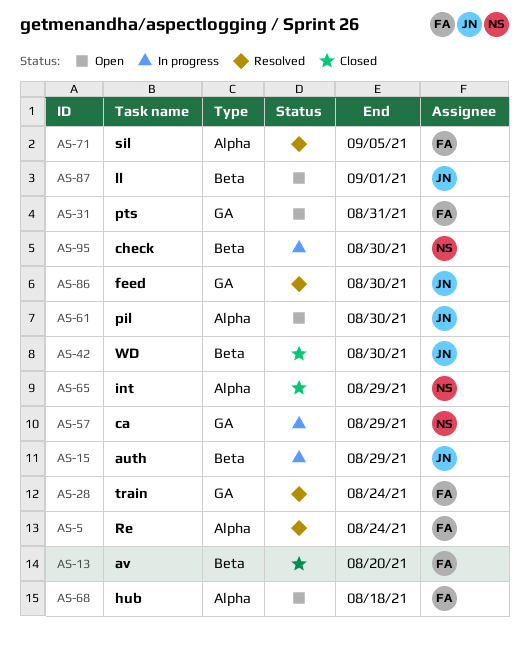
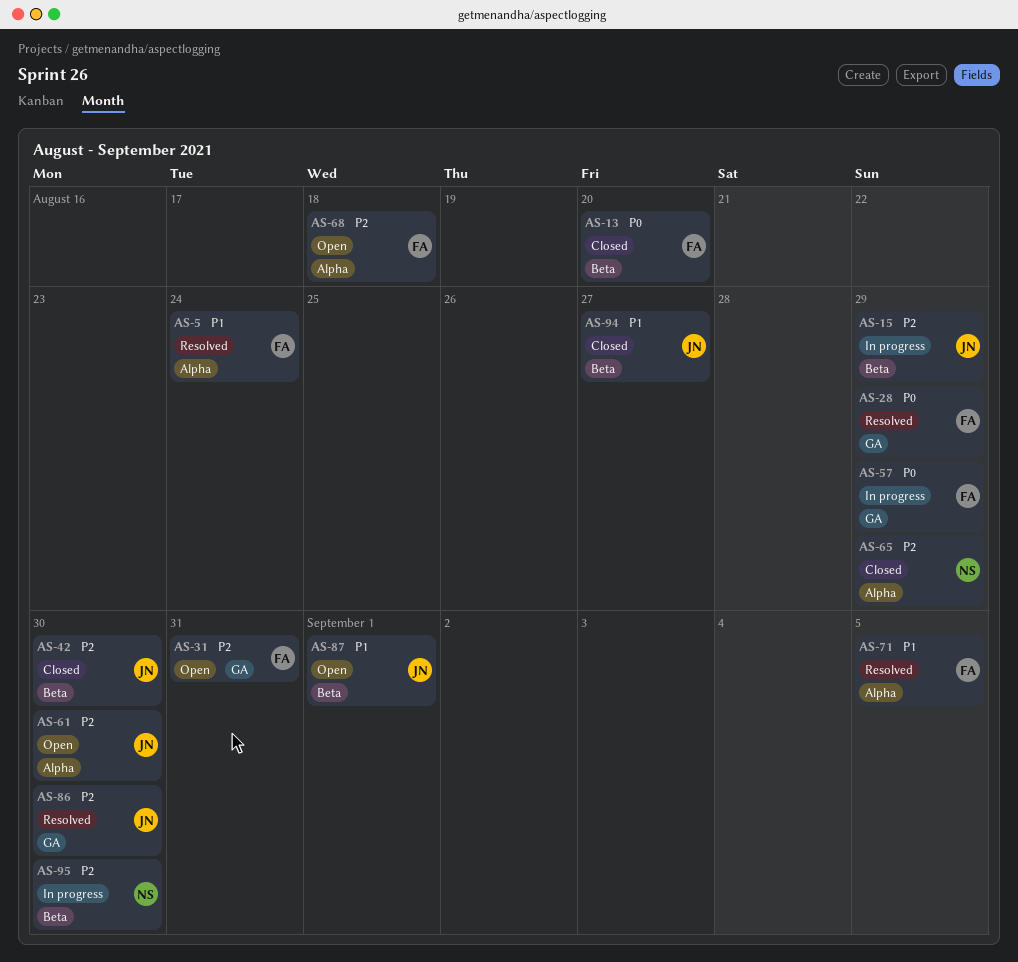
AS-28, due: Aug 24 -> Aug 29
AS-57, owner: NS -> FA
AS-94: none -> present

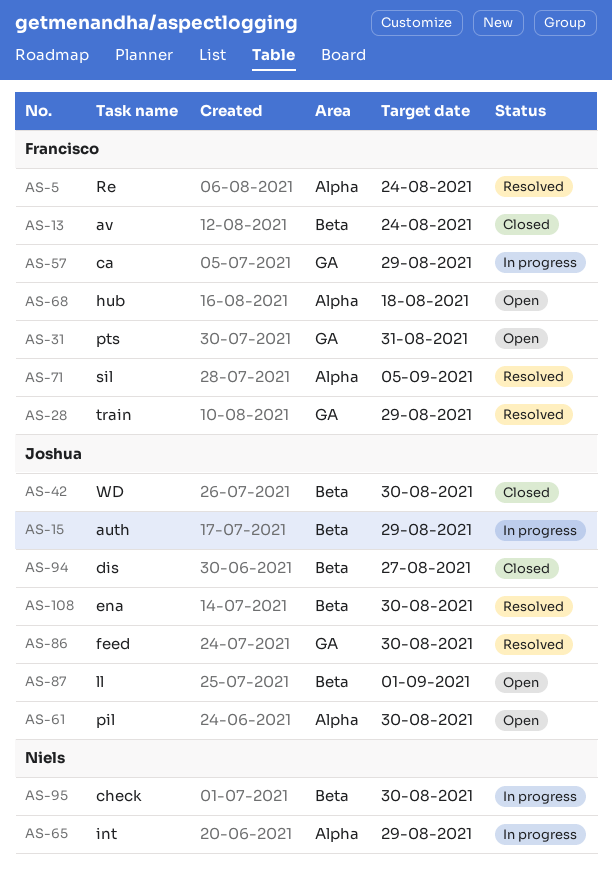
AS-13, due: Aug 20 -> Aug 24
AS-65, status: Closed -> In progress
AS-108: none -> present

